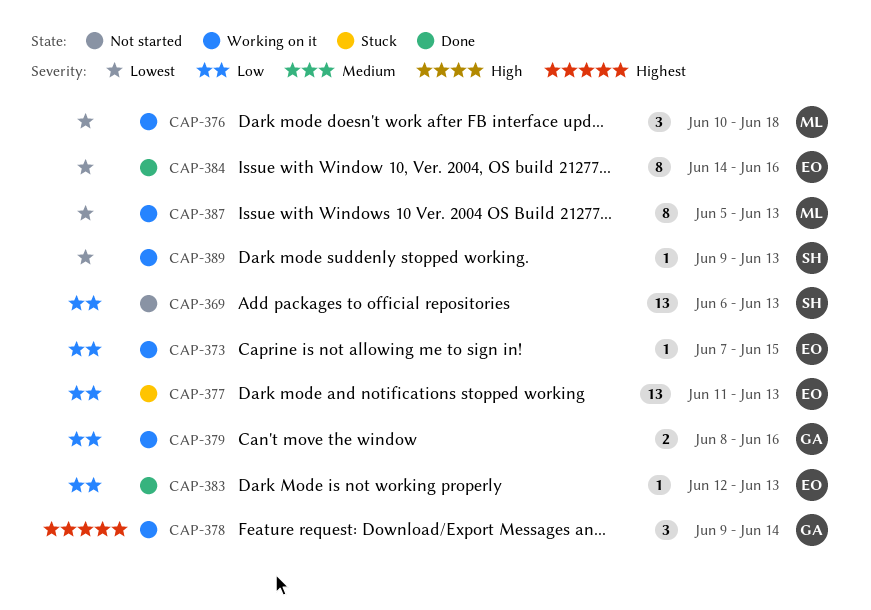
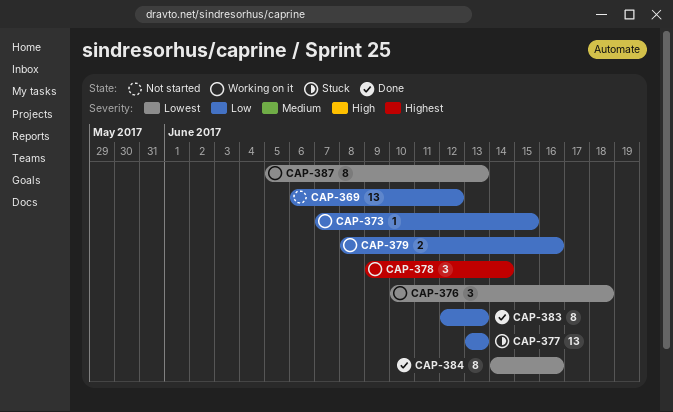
CAP-369, due: Jun 13 -> Jun 12
CAP-377, start: Jun 11 -> Jun 13
CAP-383, estimate: 1 -> 8
CAP-389: present -> none

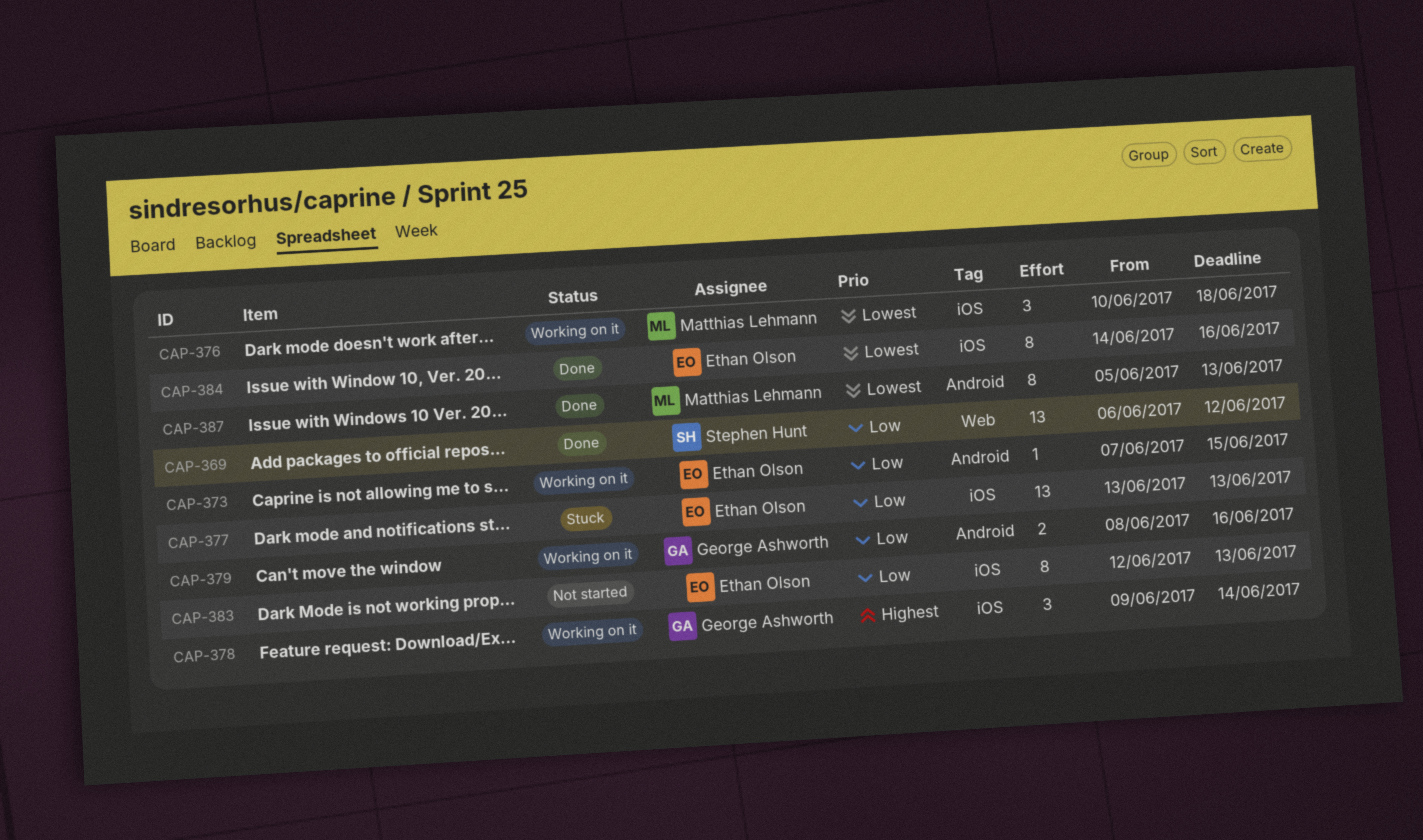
CAP-369, status: Not started -> Done
CAP-383, status: Done -> Not started
CAP-387, status: Working on it -> Done

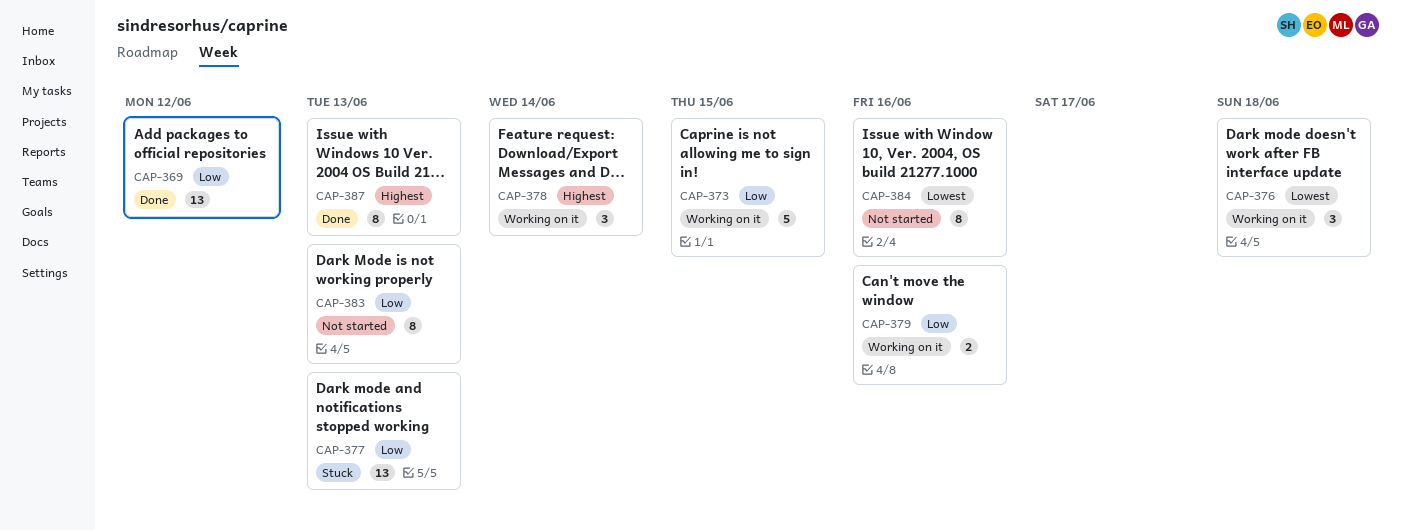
CAP-373, estimate: 1 -> 5
CAP-384, status: Done -> Not started
CAP-387, priority: Lowest -> Highest

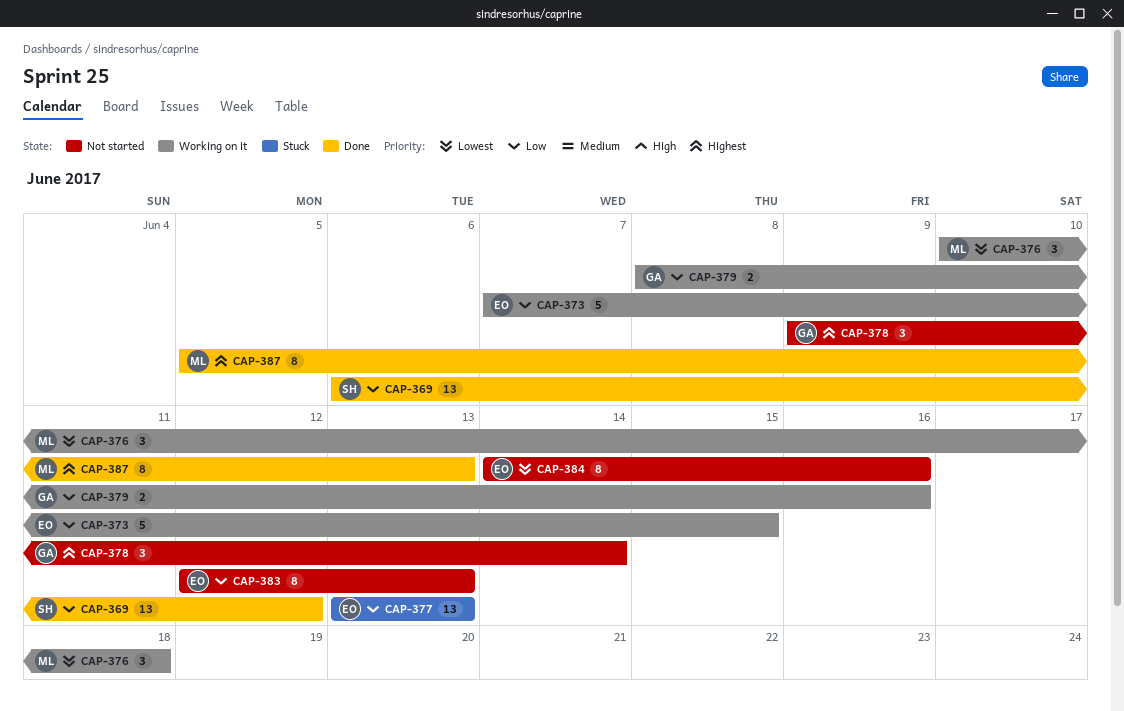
CAP-378, status: Working on it -> Not started

